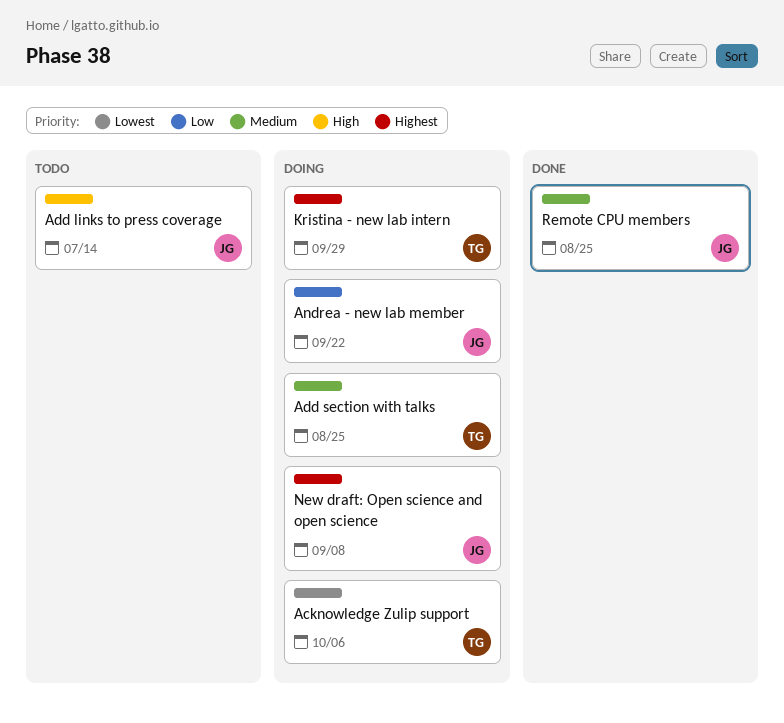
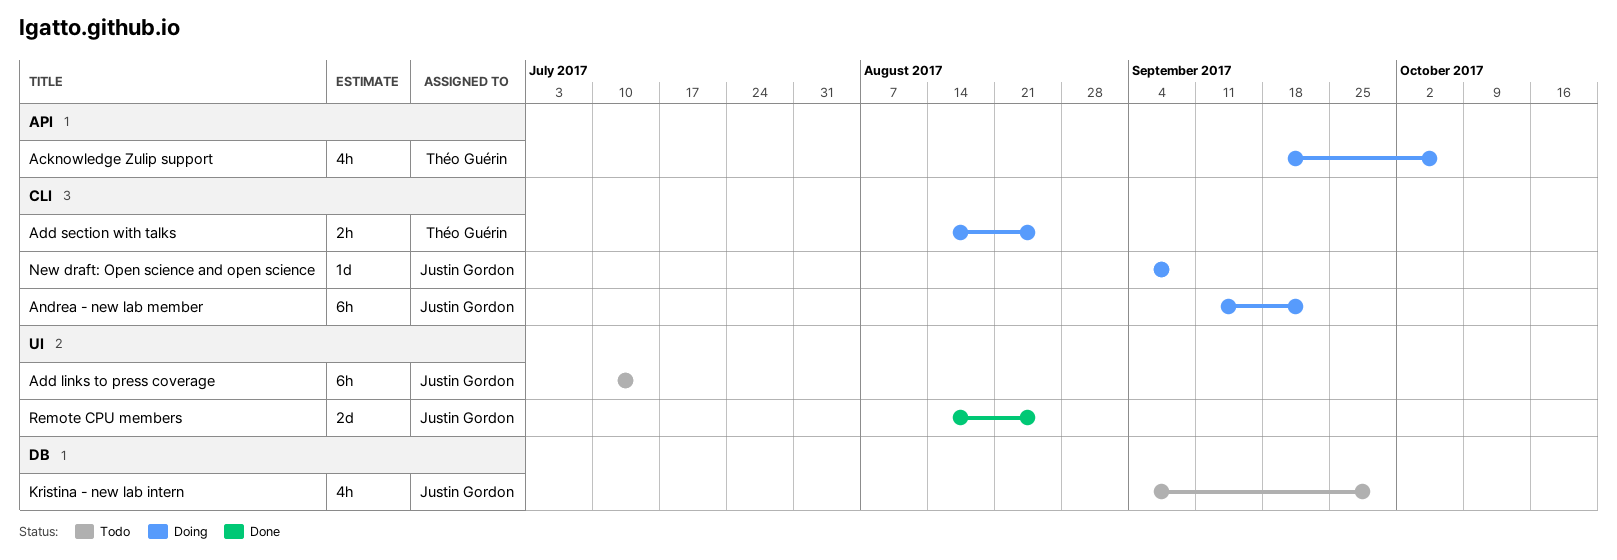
Kristina - new lab intern, status: Doing -> Todo
Kristina - new lab intern, owner: Théo Guérin -> Justin Gordon

